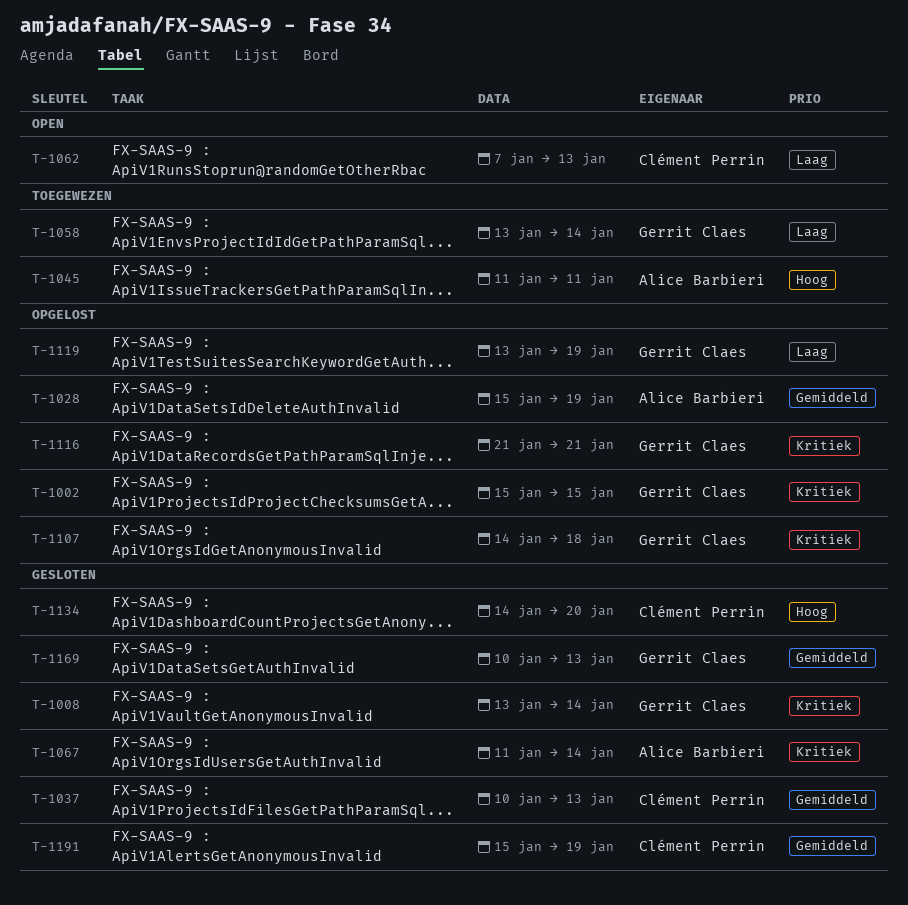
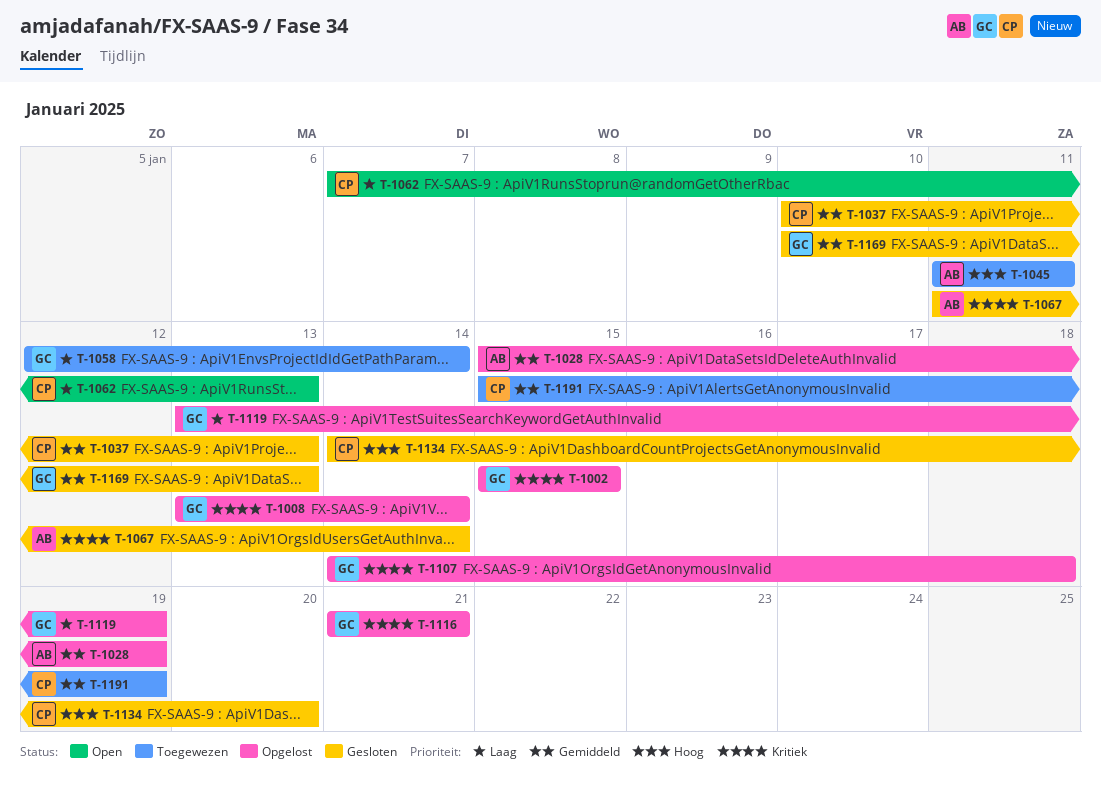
T-1008, status: Gesloten -> Opgelost
T-1058, start: Jan 13 -> Jan 12
T-1191, status: Gesloten -> Toegewezen

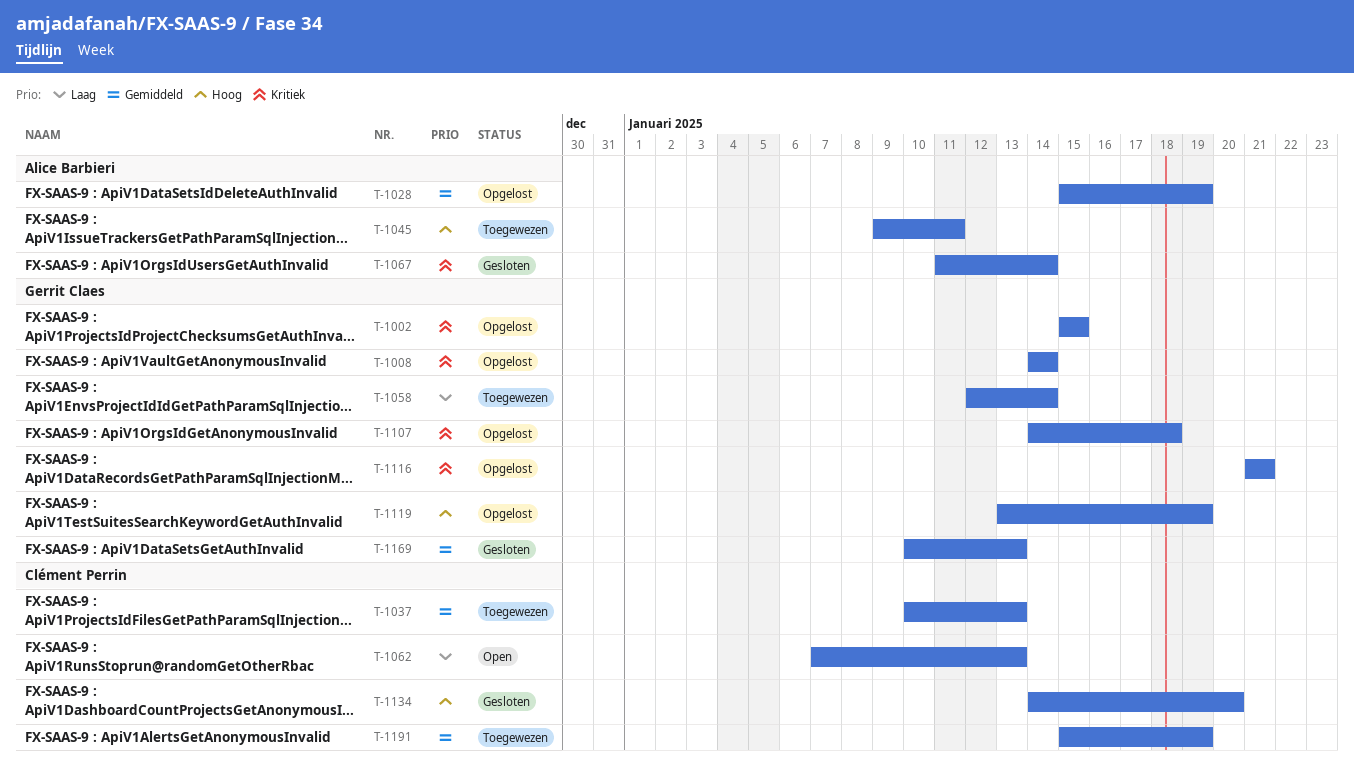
T-1008, start: Jan 13 -> Jan 14
T-1037, status: Gesloten -> Toegewezen
T-1045, start: Jan 11 -> Jan 9
T-1119, priority: Laag -> Hoog

